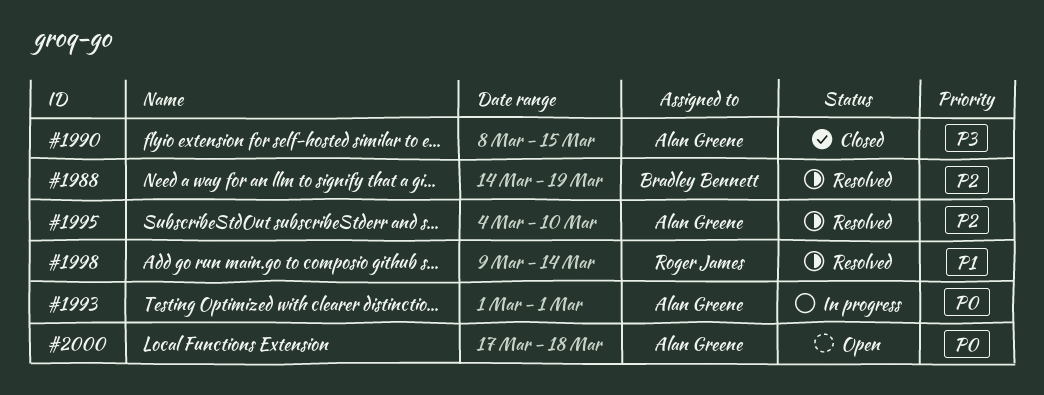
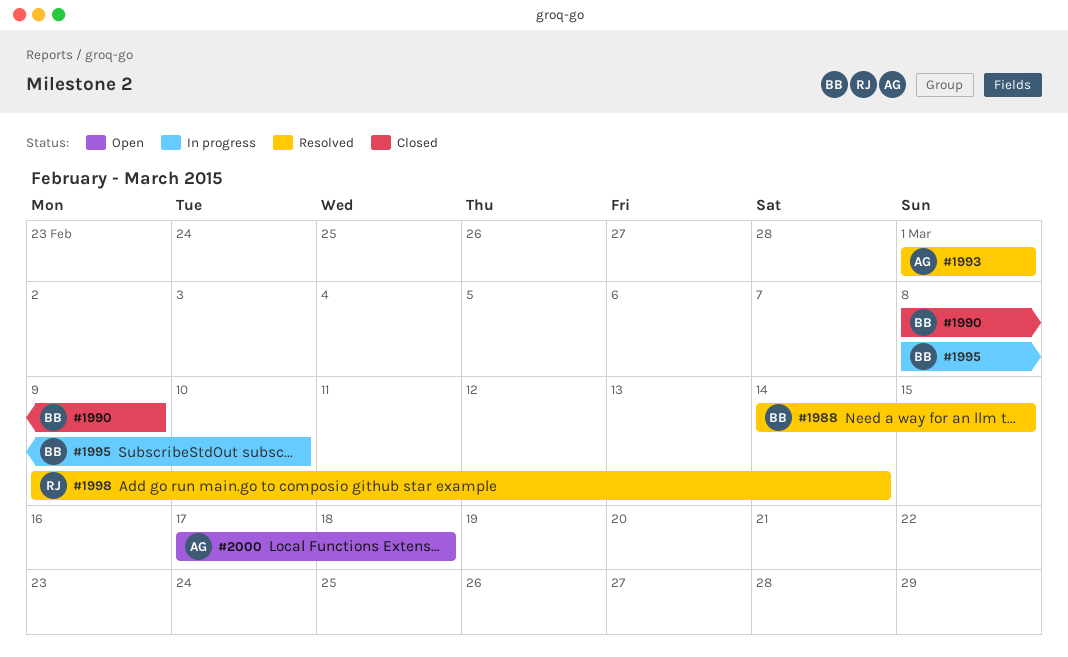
#1988, due: Mar 19 -> Mar 15
#1990, owner: Alan Greene -> Bradley Bennett
#1990, due: Mar 15 -> Mar 9
#1993, status: In progress -> Resolved
#1995, status: Resolved -> In progress
#1995, owner: Alan Greene -> Bradley Bennett
#1995, start: Mar 4 -> Mar 8

